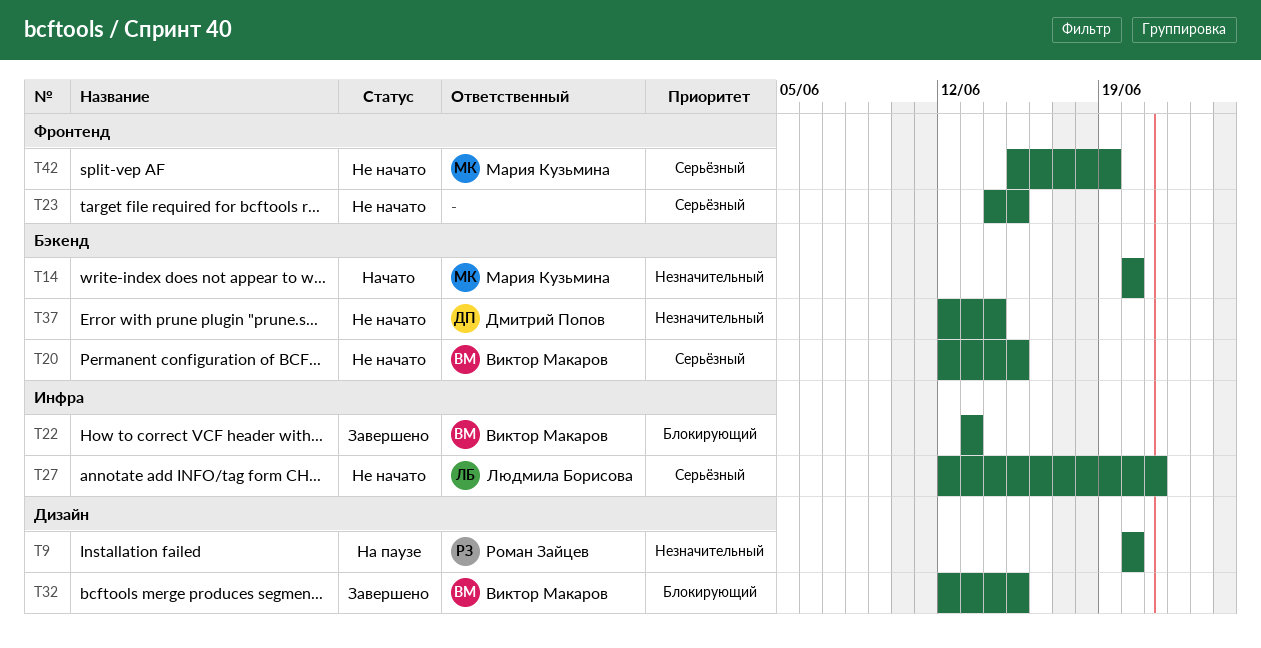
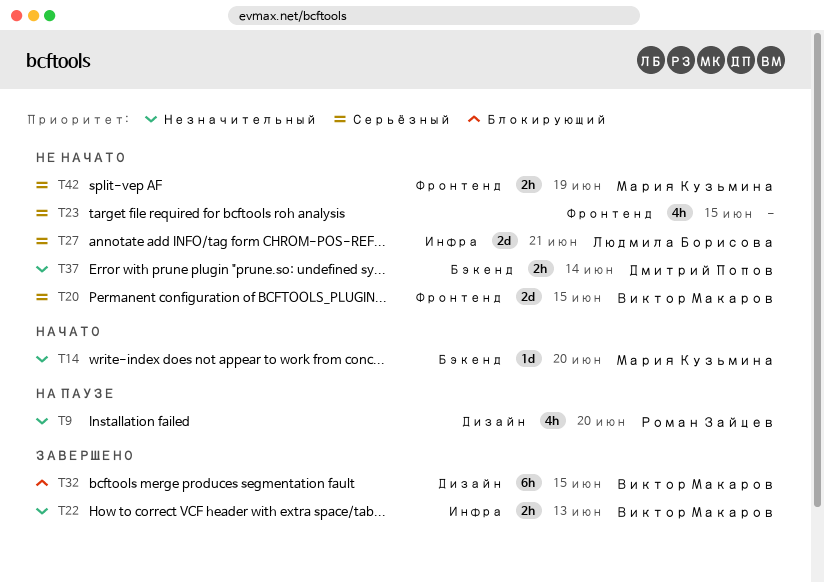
T20, label: Бэкенд -> Фронтенд
T22, priority: Блокирующий -> Незначительный

